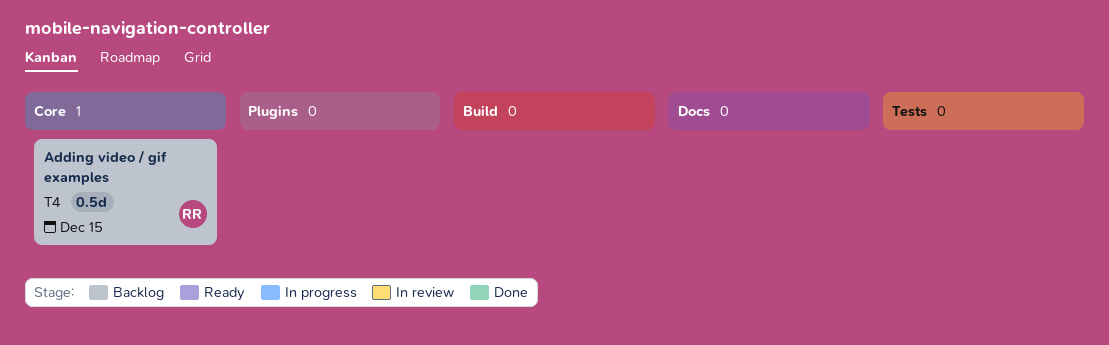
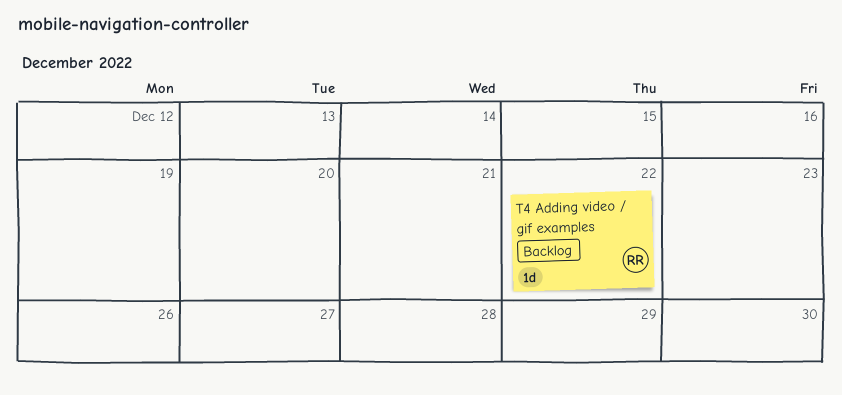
T4, estimate: 0.5d -> 1d
T4, due: Dec 15 -> Dec 22

